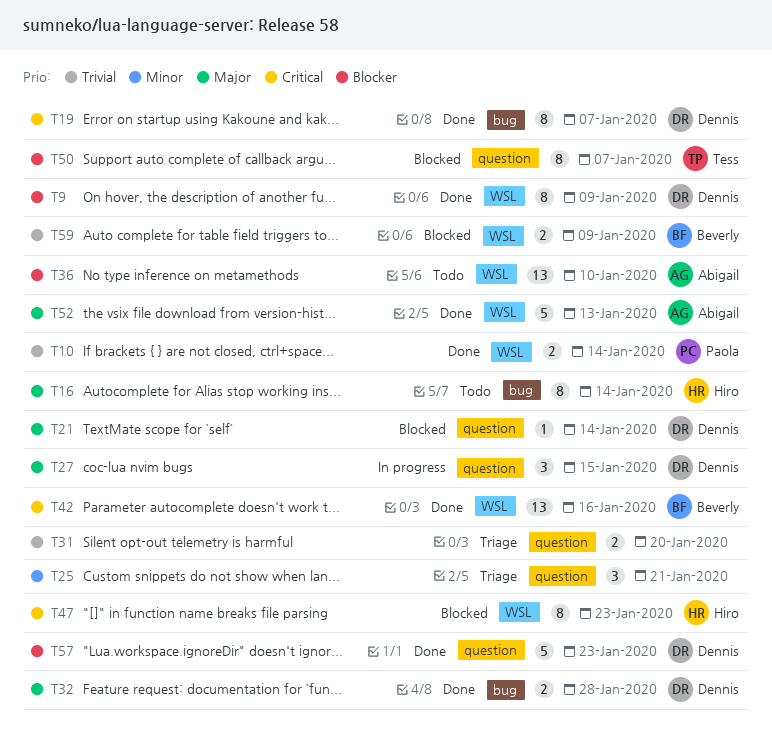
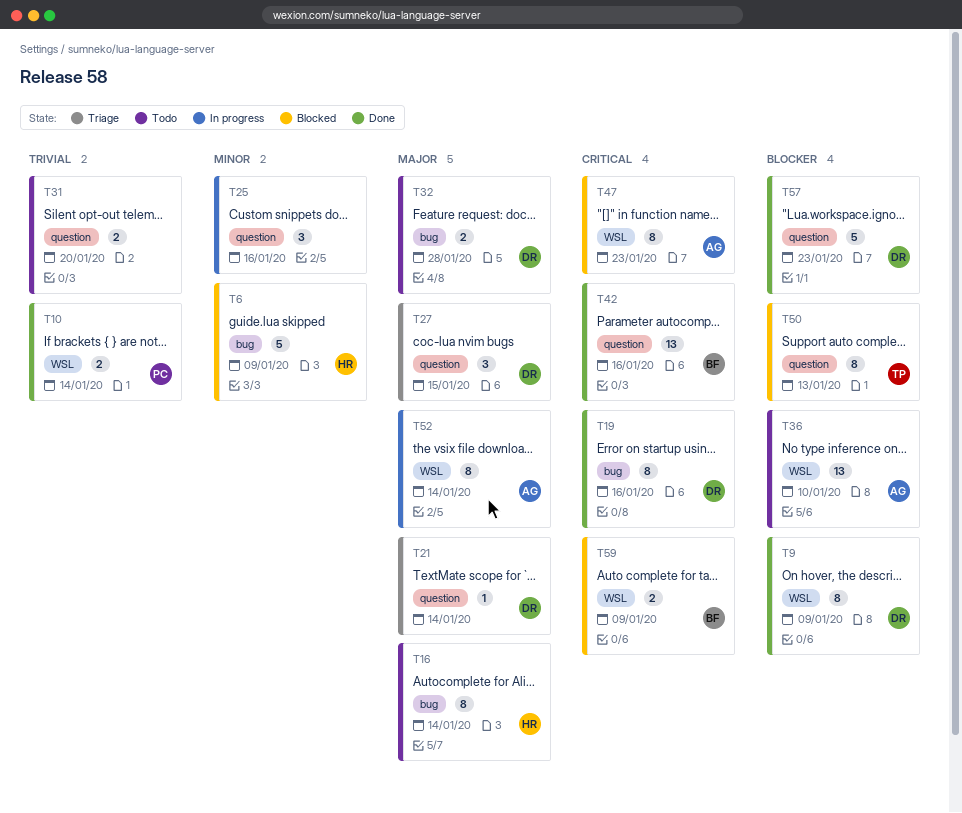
T6: none -> present
T19, due: Jan 7 -> Jan 16
T21, status: Blocked -> Triage
T25, status: Triage -> In progress
T25, due: Jan 21 -> Jan 16
T27, status: In progress -> Triage
T31, status: Triage -> Todo
T32, status: Done -> Todo
T42, label: WSL -> question
T47, owner: Hiro -> Abigail
T50, due: Jan 7 -> Jan 13
T52, status: Done -> In progress
T52, estimate: 5 -> 8
T52, due: Jan 13 -> Jan 14
T59, priority: Trivial -> Critical

